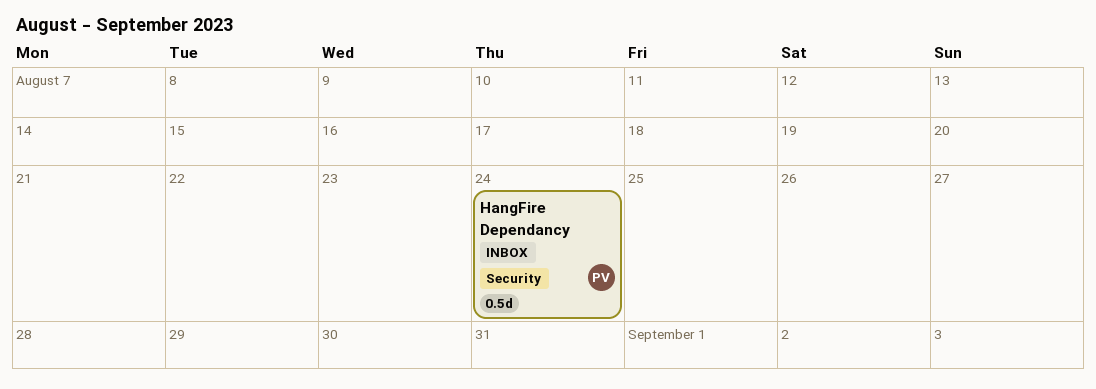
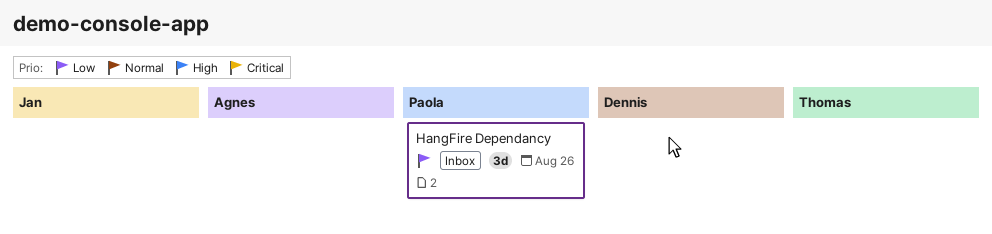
HangFire Dependancy, estimate: 0.5d -> 3d
HangFire Dependancy, due: Aug 24 -> Aug 26

